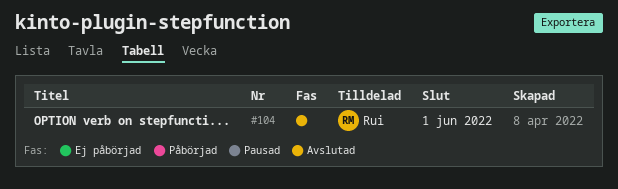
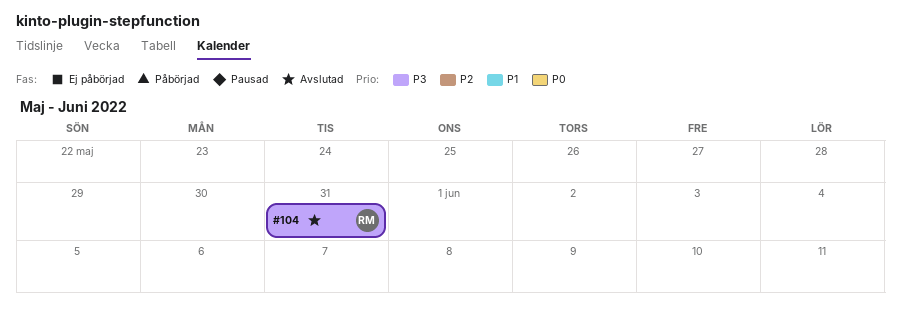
#104, due: Jun 1 -> May 31

